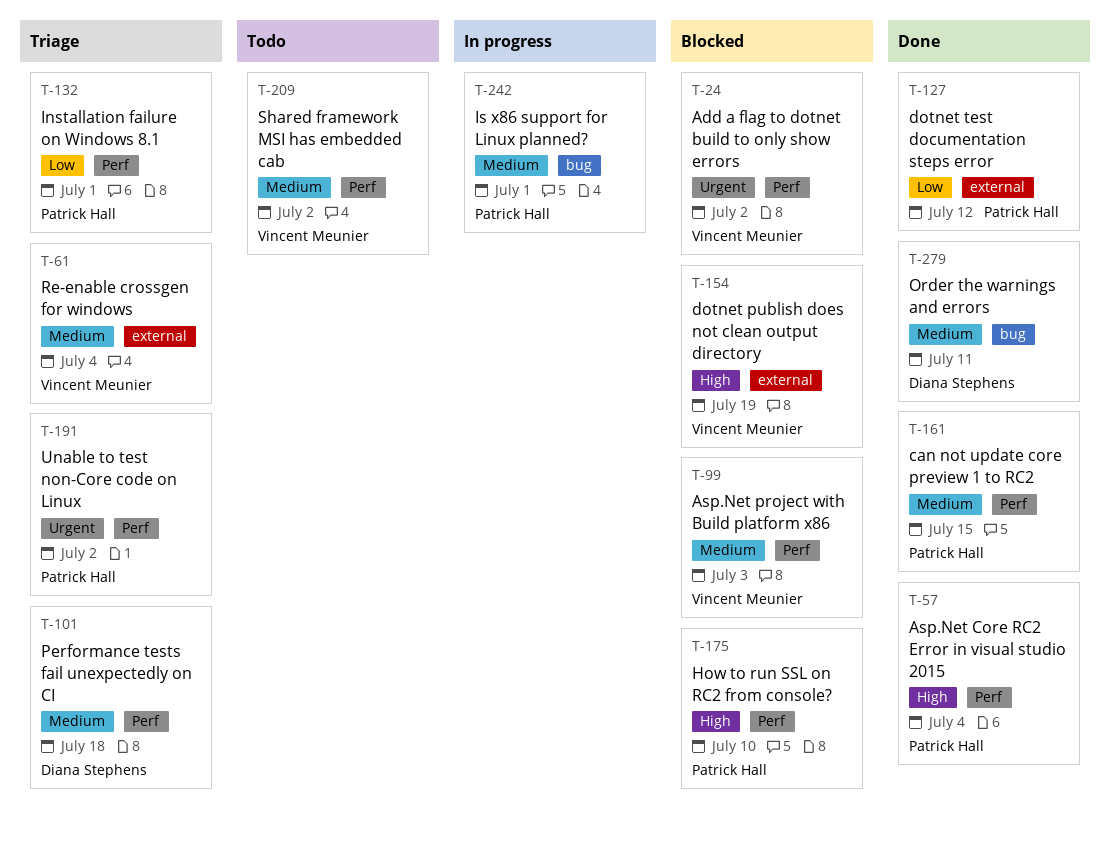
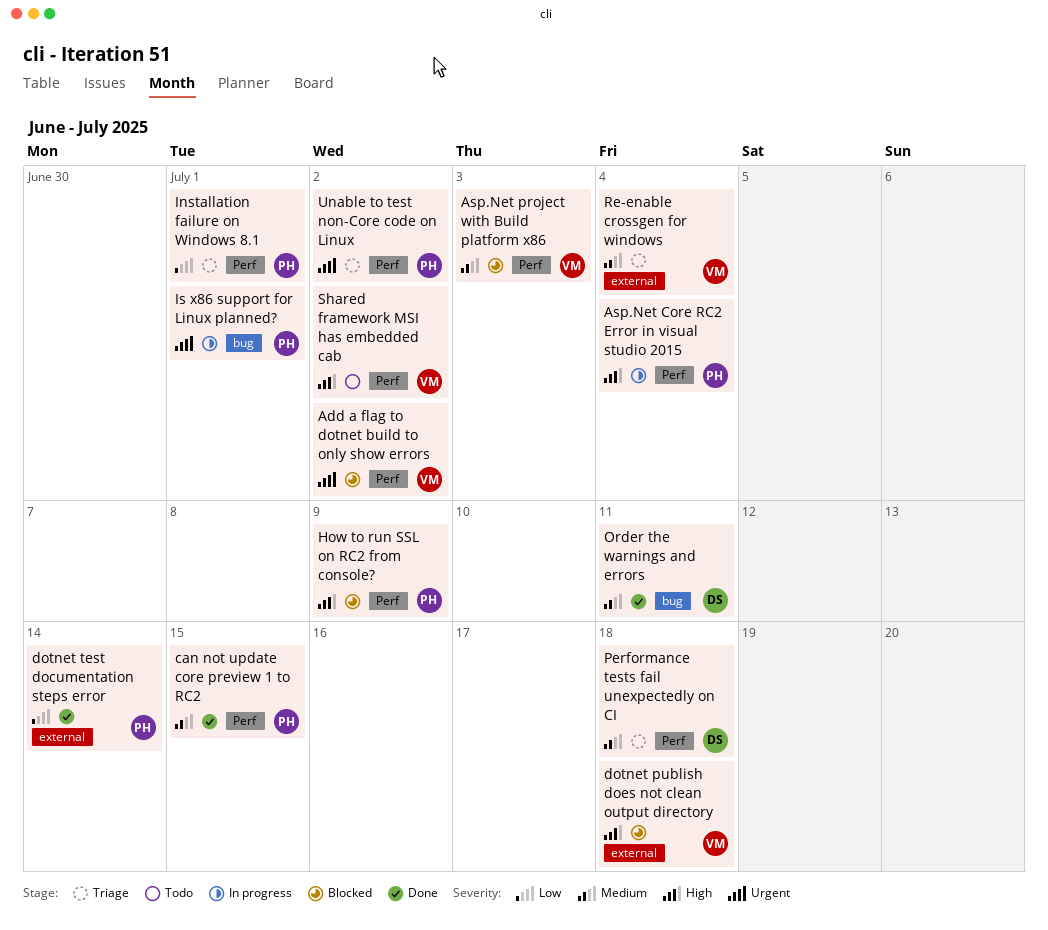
Asp.Net Core RC2 Error in visual studio 2015, status: Done -> In progress
dotnet publish does not clean output directory, due: Jul 19 -> Jul 18
dotnet test documentation steps error, due: Jul 12 -> Jul 14
How to run SSL on RC2 from console?, due: Jul 10 -> Jul 9
Is x86 support for Linux planned?, priority: Medium -> Urgent
Shared framework MSI has embedded cab, priority: Medium -> High

